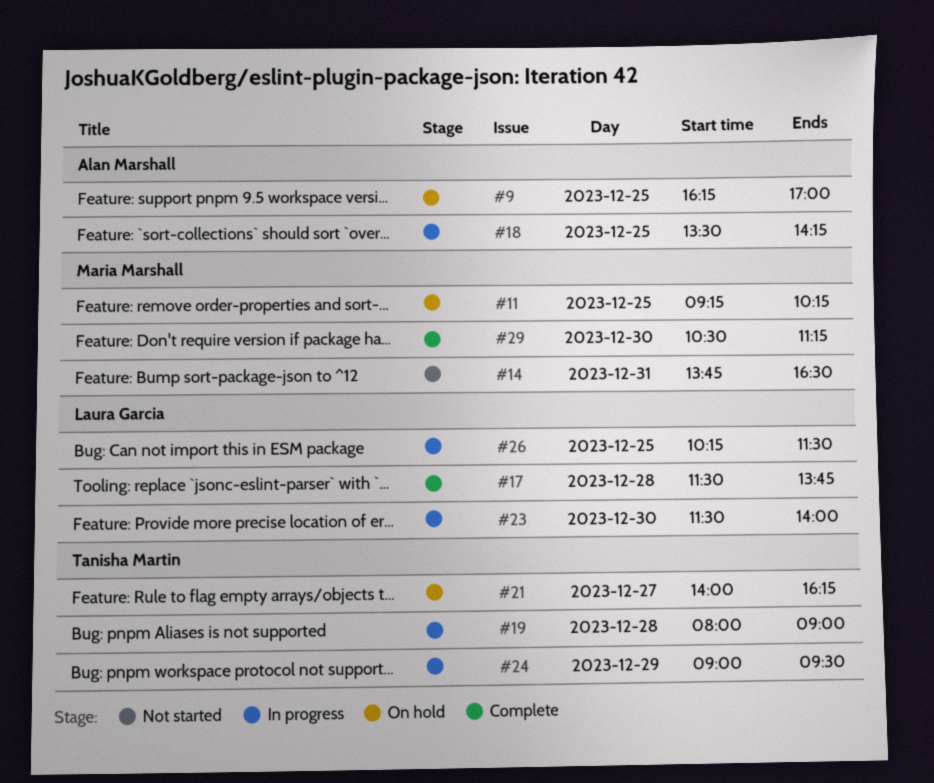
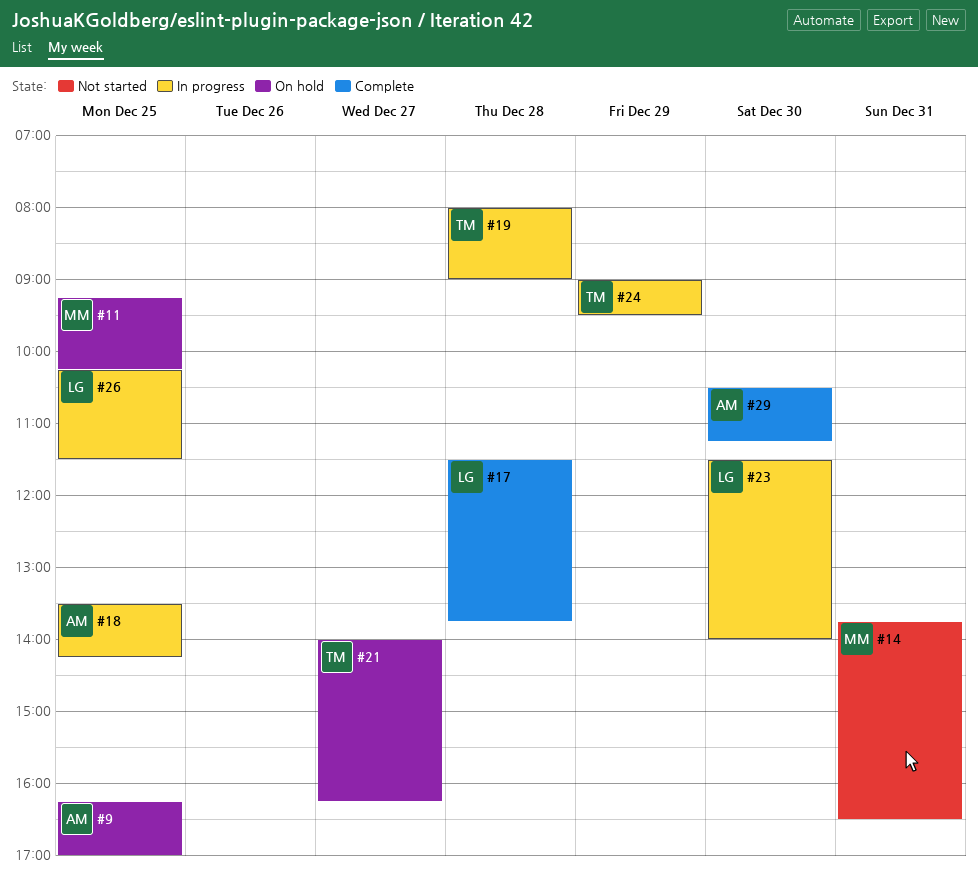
#29, owner: Maria Marshall -> Alan Marshall

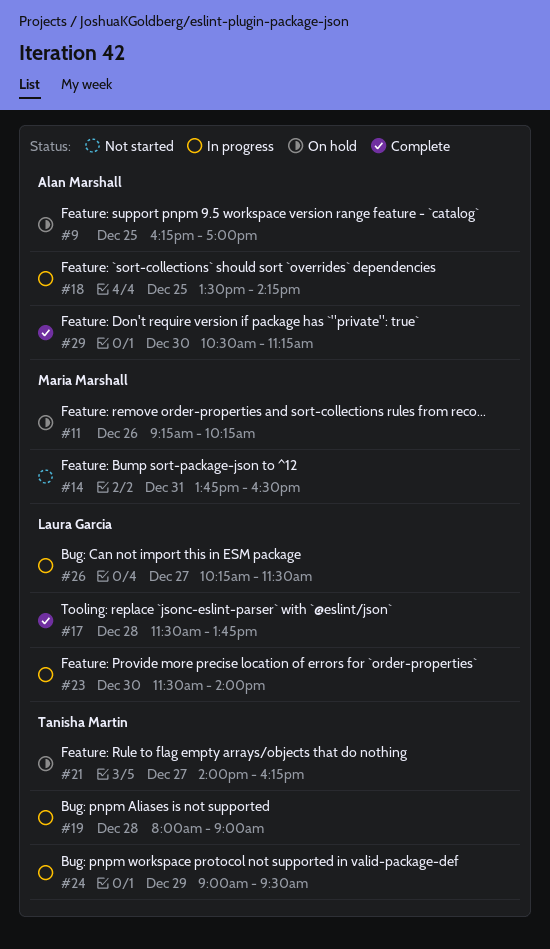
#11, day: Dec 25 -> Dec 26
#26, day: Dec 25 -> Dec 27

